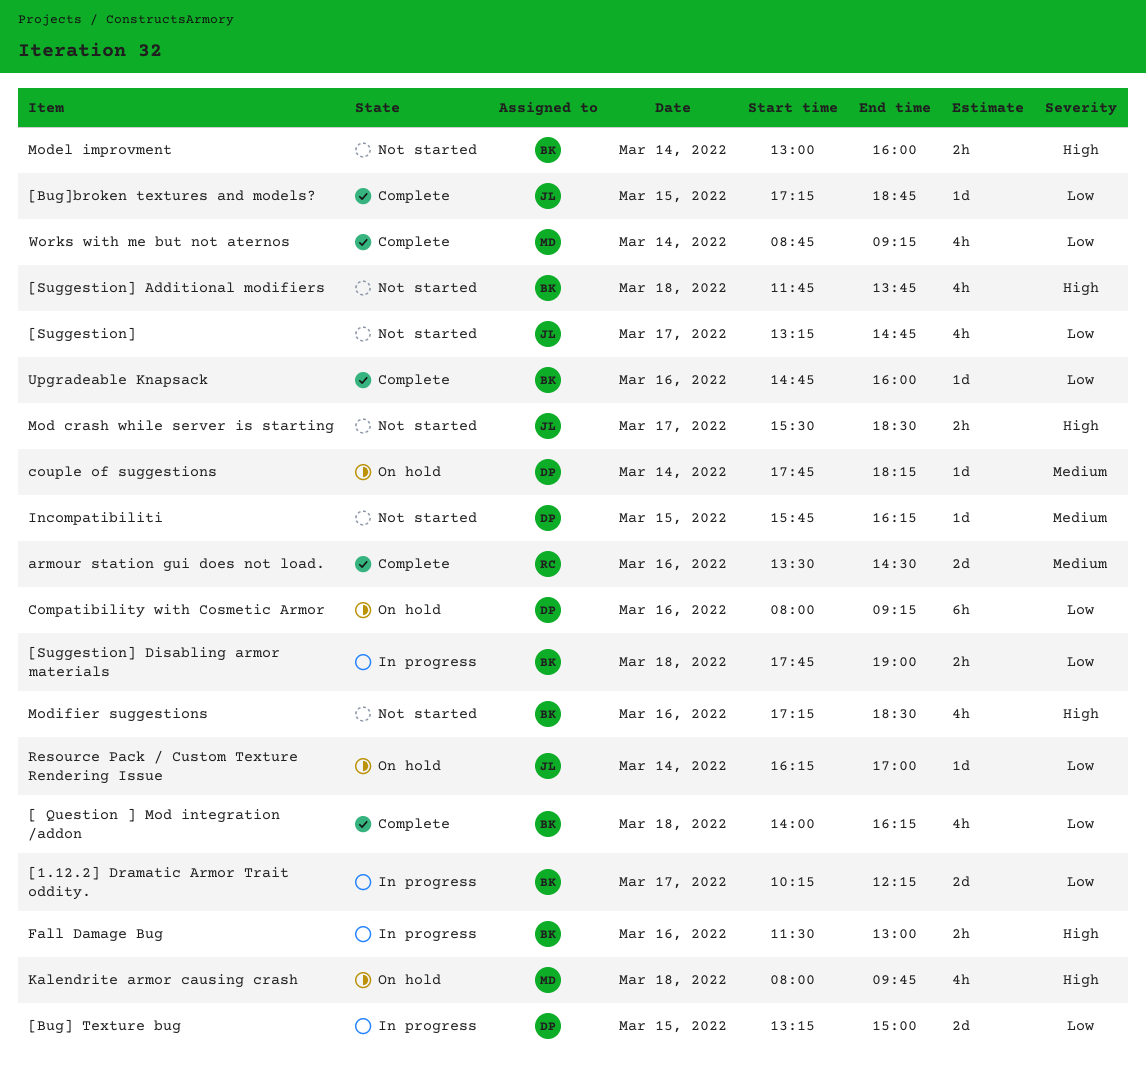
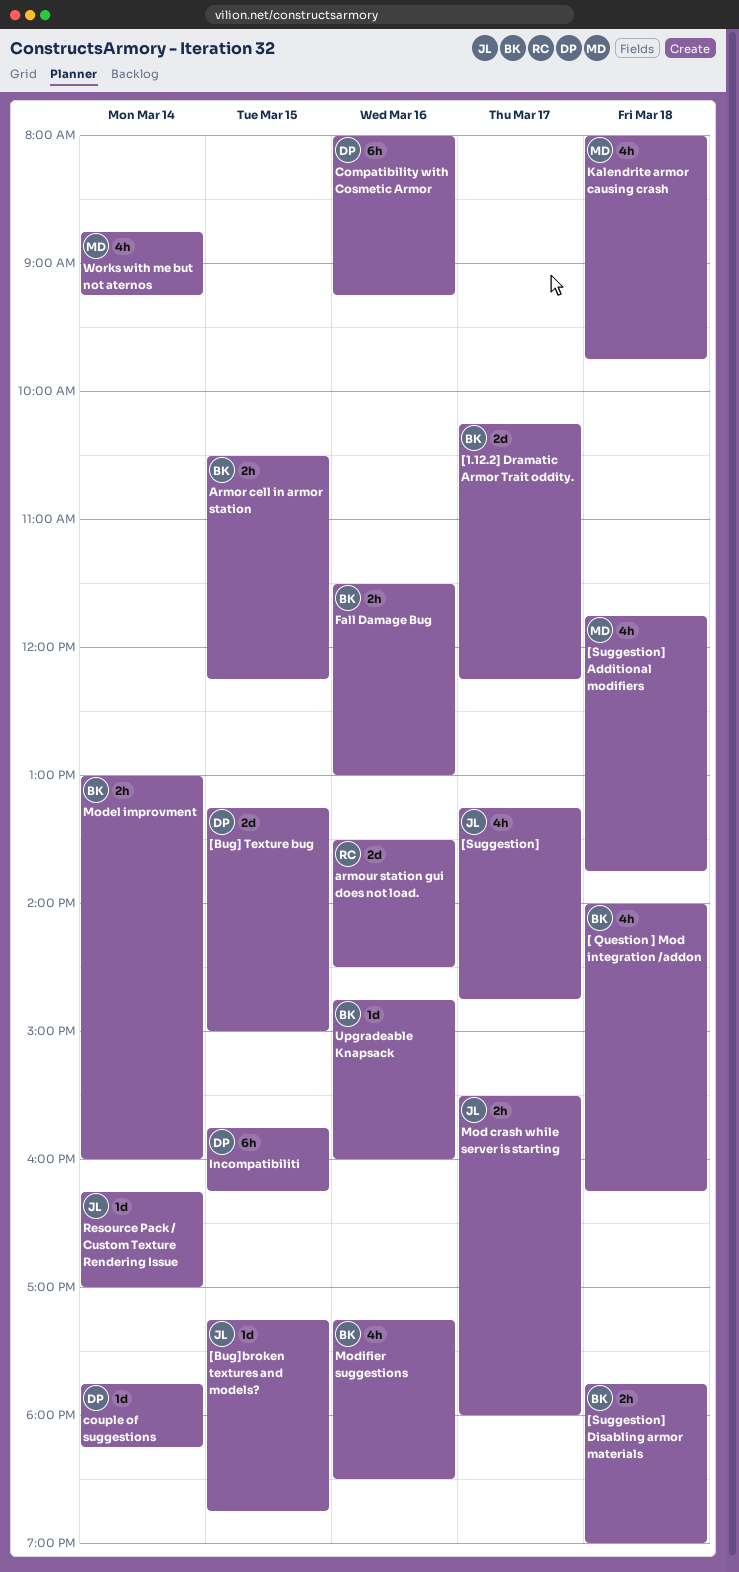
[Suggestion] Additional modifiers, owner: BK -> MD
Armor cell in armor station: none -> present
Incompatibiliti, estimate: 1d -> 6h
Mod crash while server is starting, ends: 18:30 -> 18:00

